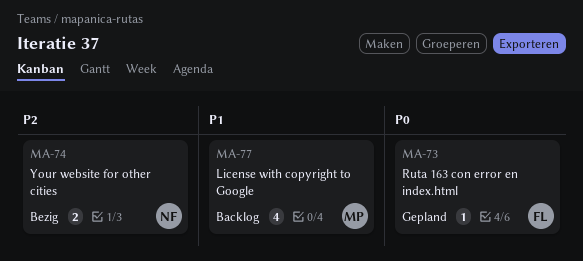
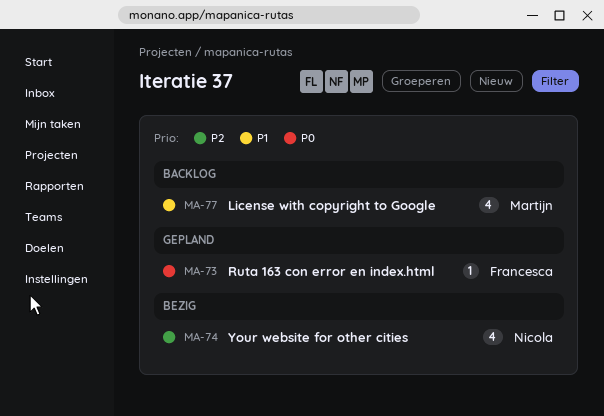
MA-74, estimate: 2 -> 4

